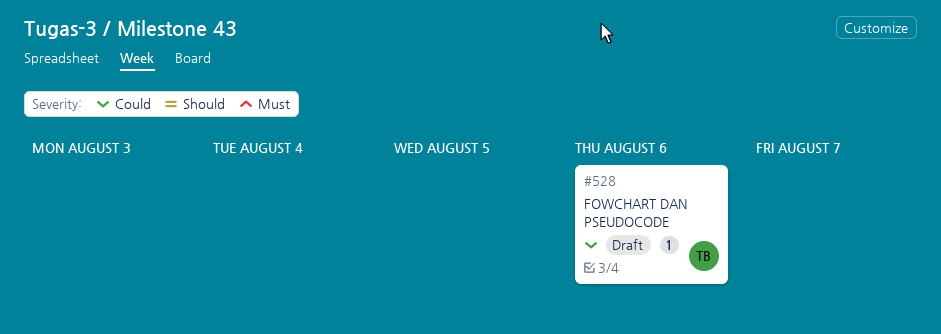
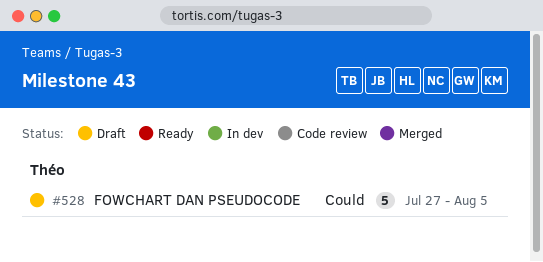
#528, estimate: 1 -> 5
#528, due: Aug 6 -> Aug 5

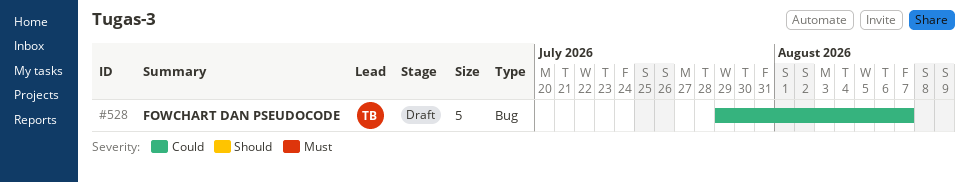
#528, start: Jul 27 -> Jul 29
#528, due: Aug 5 -> Aug 7

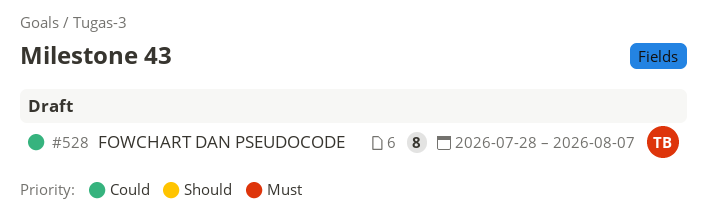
#528, estimate: 5 -> 8
#528, start: Jul 29 -> Jul 28

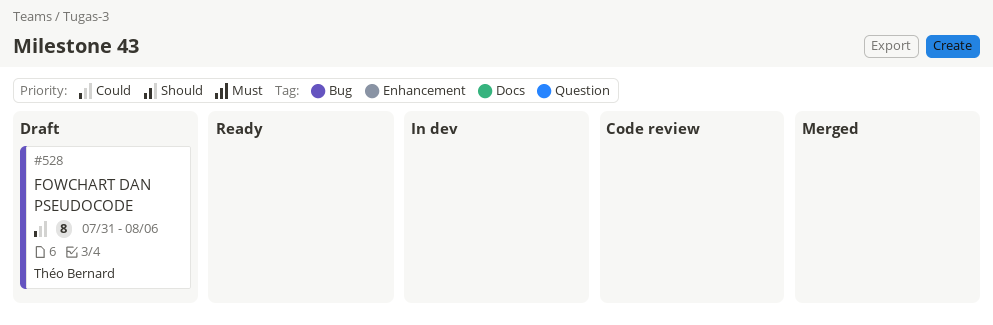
#528, start: Jul 28 -> Jul 31
#528, due: Aug 7 -> Aug 6

